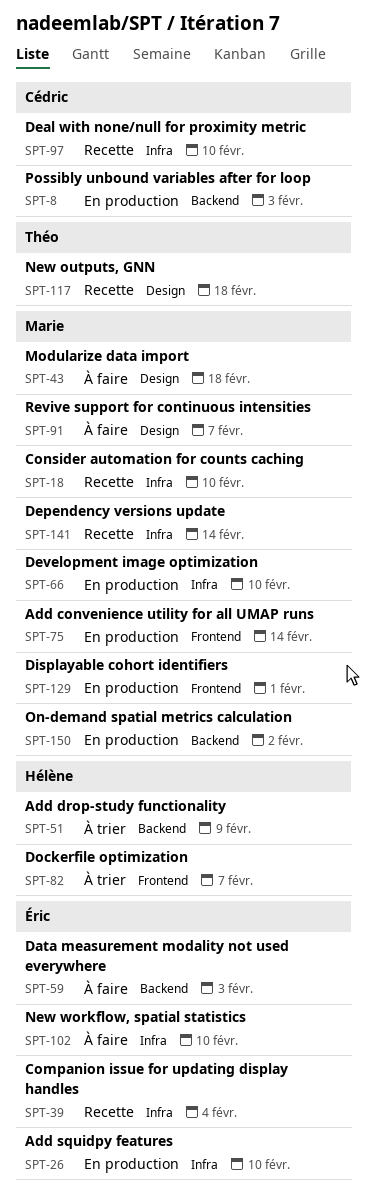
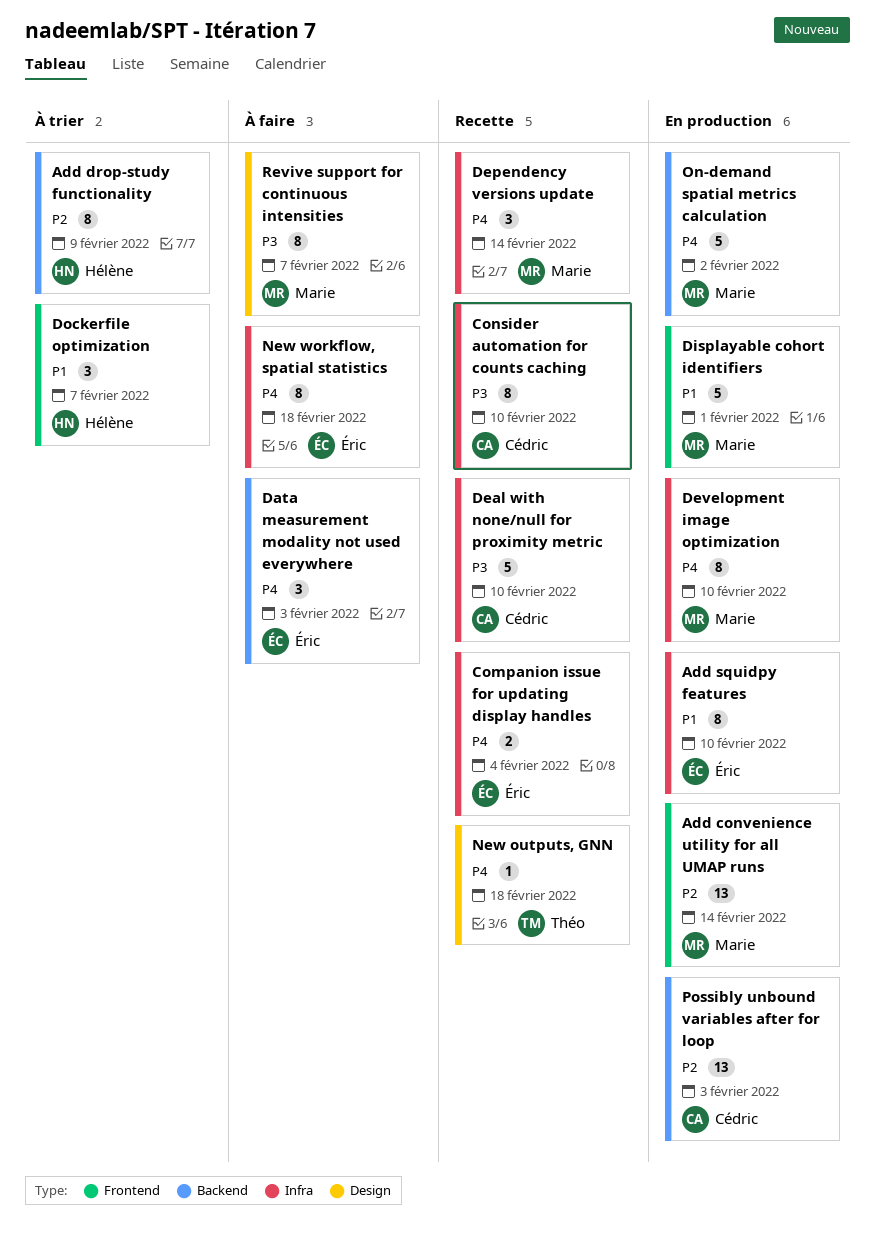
Consider automation for counts caching, owner: Marie -> Cédric
Modularize data import: present -> none
New workflow, spatial statistics, due: Feb 10 -> Feb 18

